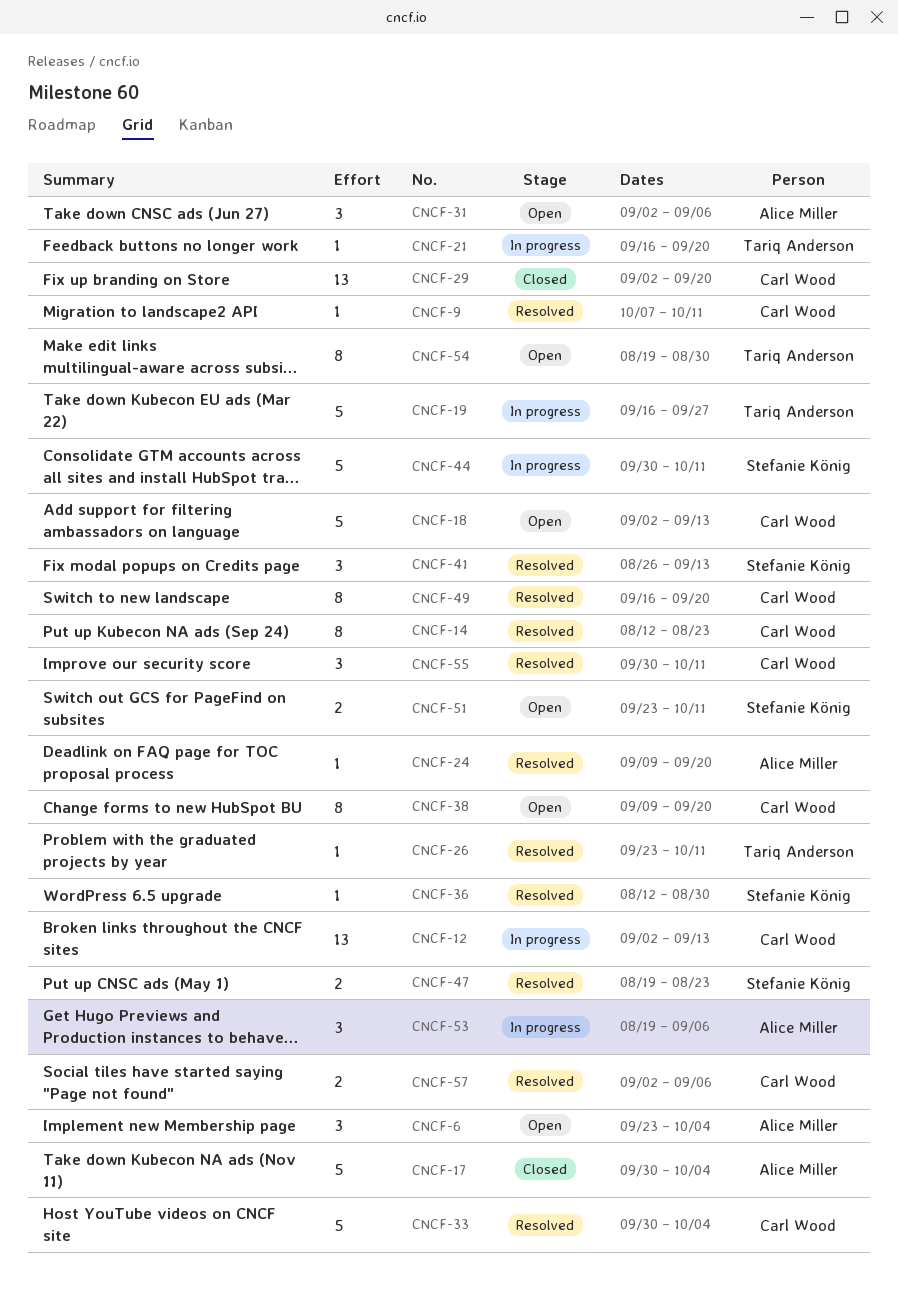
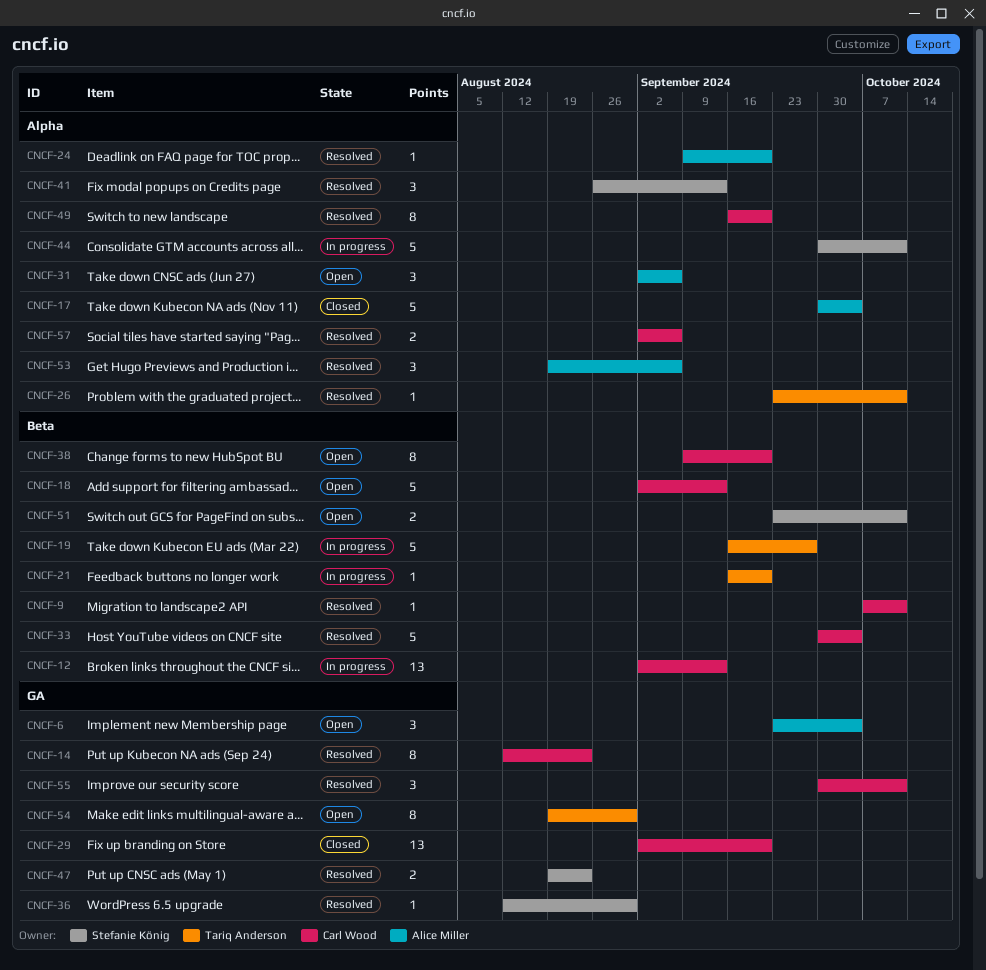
CNCF-53, status: In progress -> Resolved

